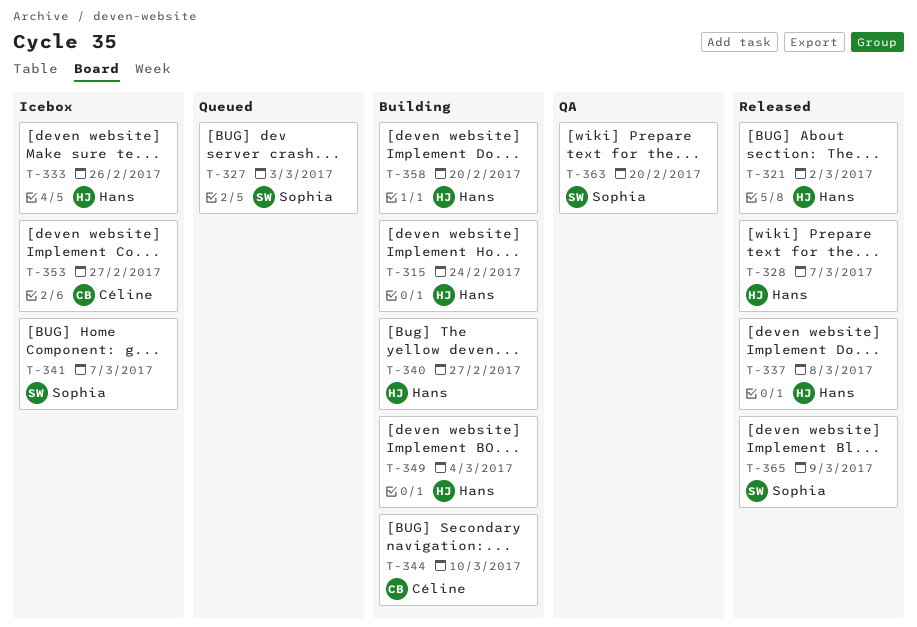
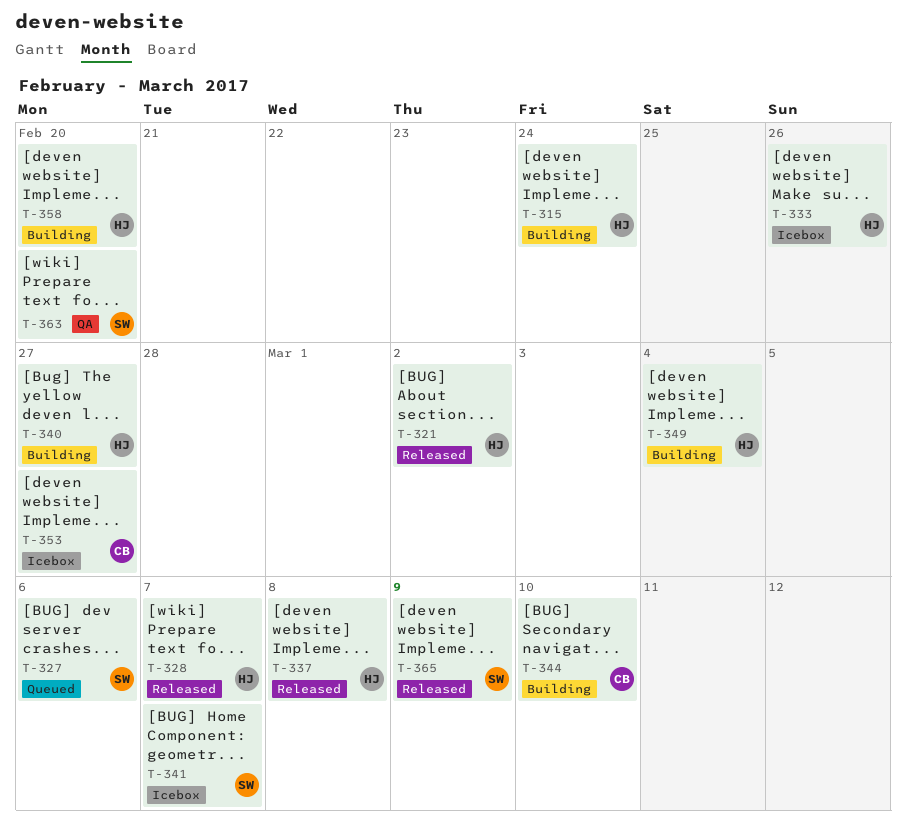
T-327, due: Mar 3 -> Mar 6

